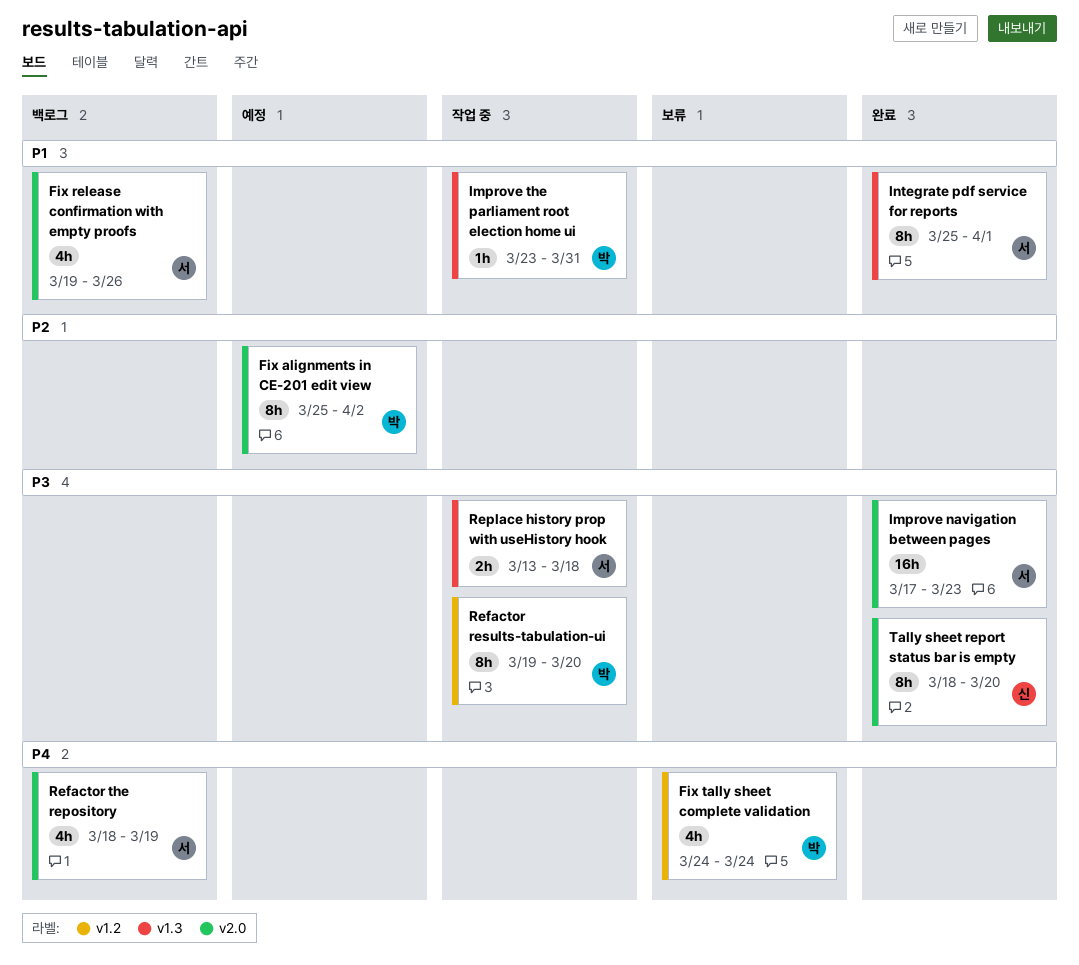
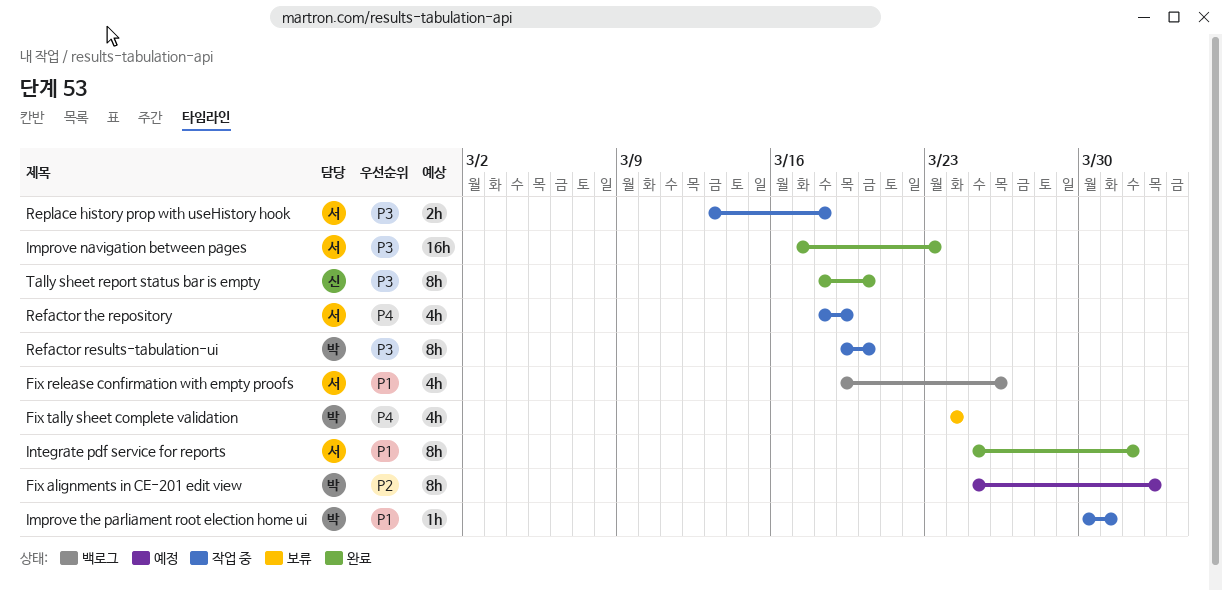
Improve the parliament root election home ui, start: Mar 23 -> Mar 30
Refactor the repository, status: 백로그 -> 작업 중

